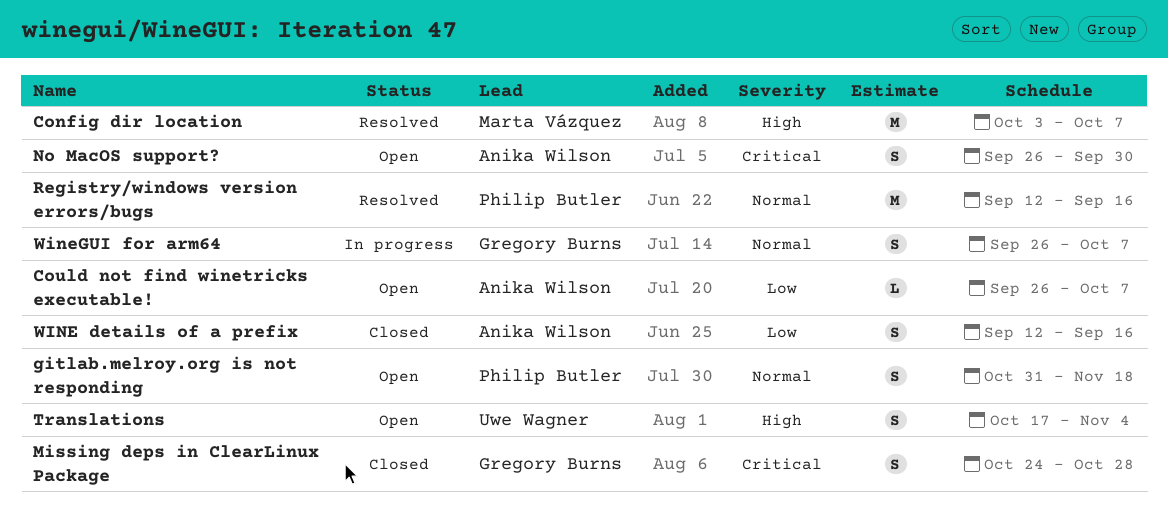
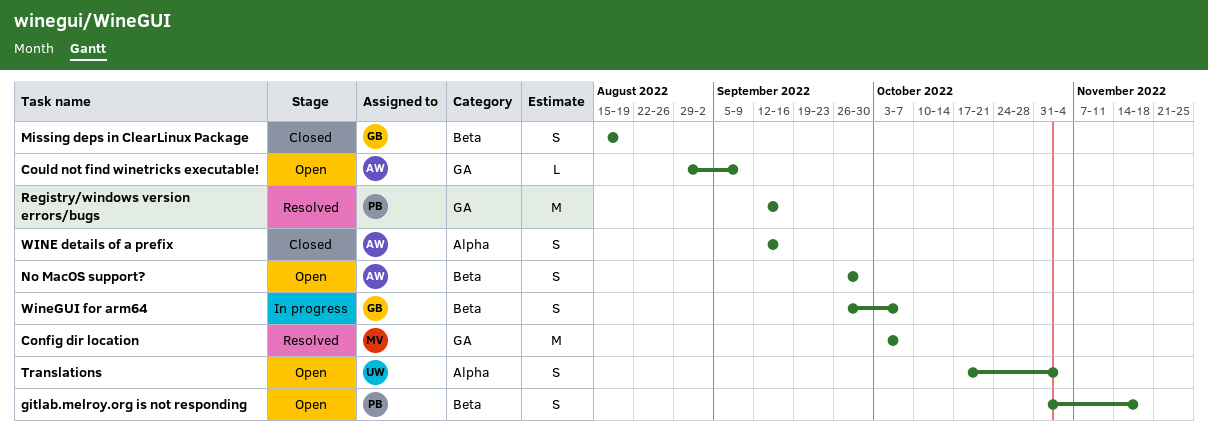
Could not find winetricks executable!, start: Sep 26 -> Aug 29
Could not find winetricks executable!, due: Oct 7 -> Sep 9
Missing deps in ClearLinux Package, start: Oct 24 -> Aug 15
Missing deps in ClearLinux Package, due: Oct 28 -> Aug 19

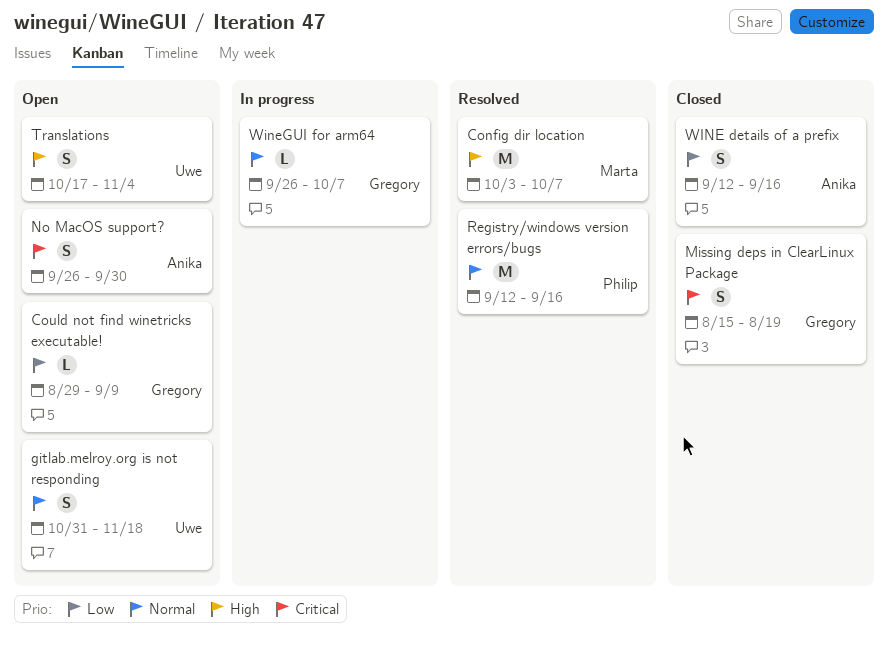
Could not find winetricks executable!, owner: Anika -> Gregory
gitlab.melroy.org is not responding, owner: Philip -> Uwe
WineGUI for arm64, estimate: S -> L

